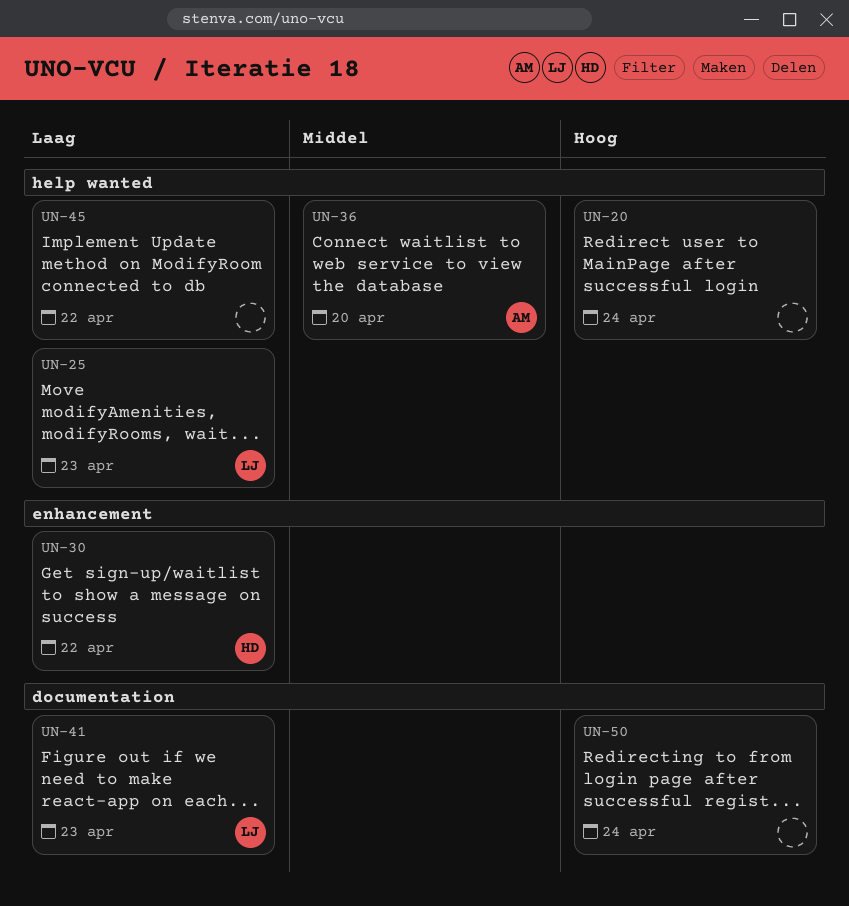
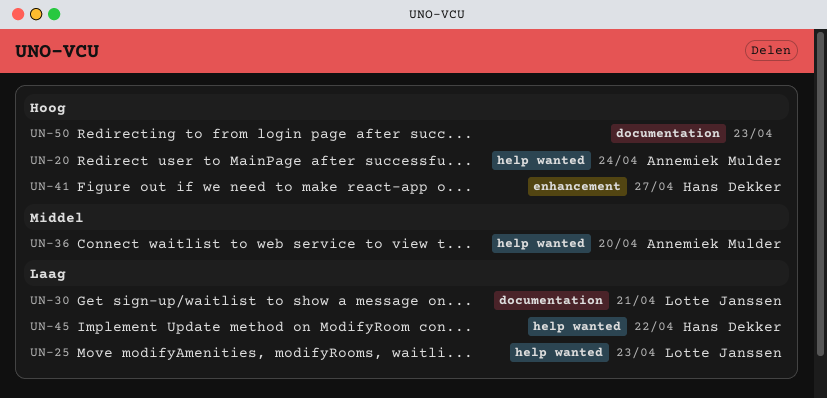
UN-20, owner: none -> Annemiek Mulder
UN-30, owner: Hans Dekker -> Lotte Janssen
UN-30, label: enhancement -> documentation
UN-30, due: Apr 22 -> Apr 21
UN-41, owner: Lotte Janssen -> Hans Dekker
UN-41, priority: Laag -> Hoog
UN-41, label: documentation -> enhancement
UN-41, due: Apr 23 -> Apr 27
UN-45, owner: none -> Hans Dekker
UN-50, due: Apr 24 -> Apr 23

